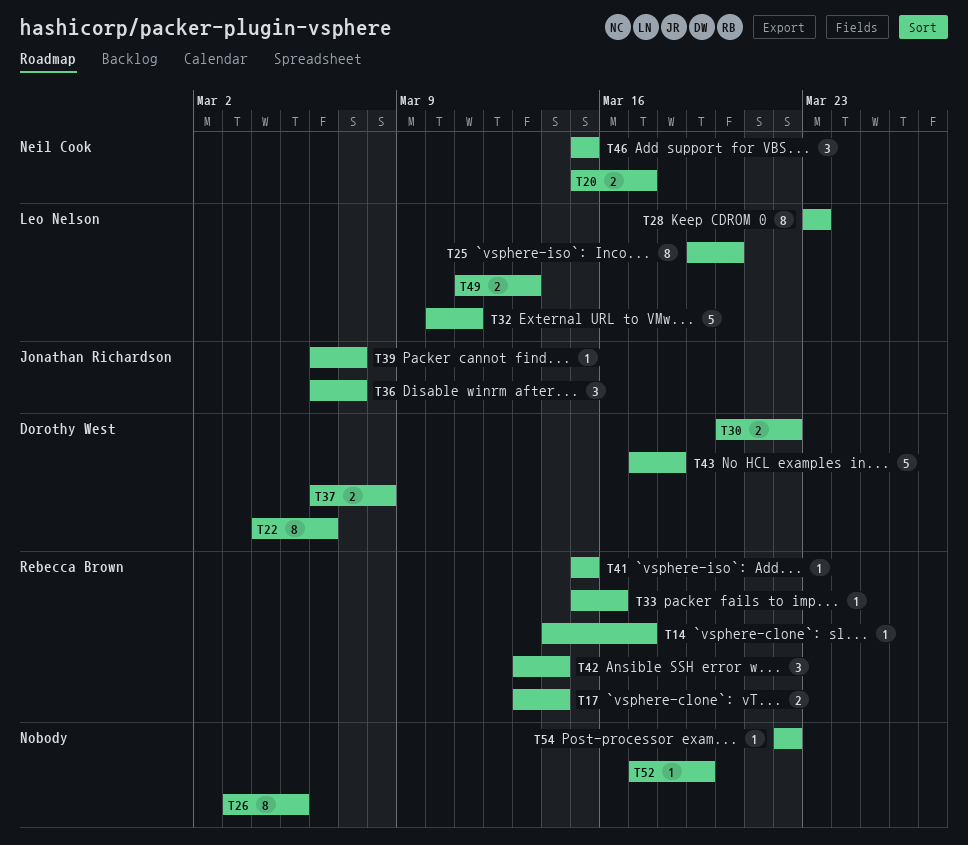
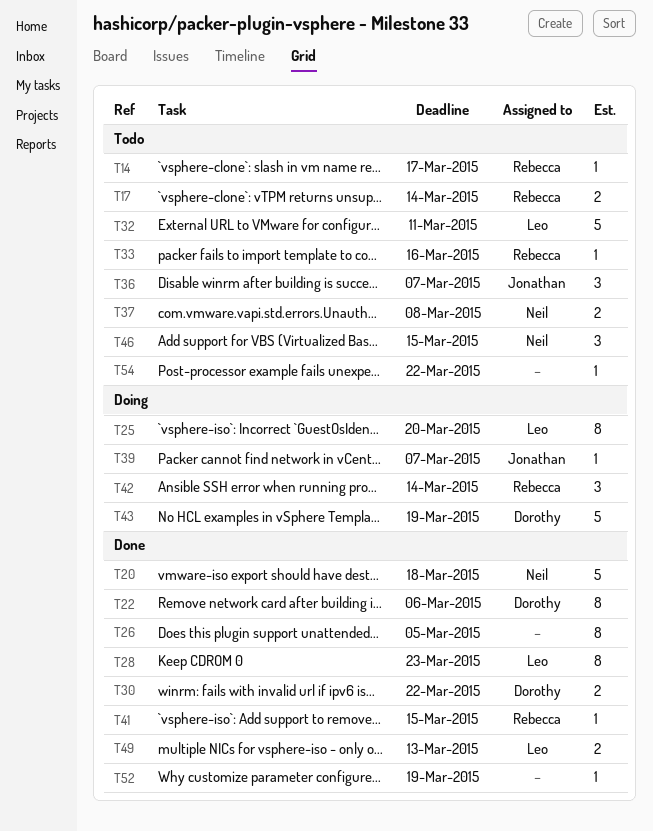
T20, estimate: 2 -> 5
T20, due: Mar 17 -> Mar 18
T37, owner: Dorothy West -> Neil Cook
T43, due: Mar 18 -> Mar 19

